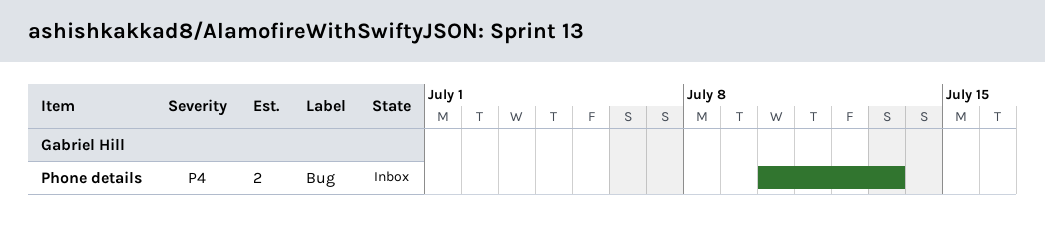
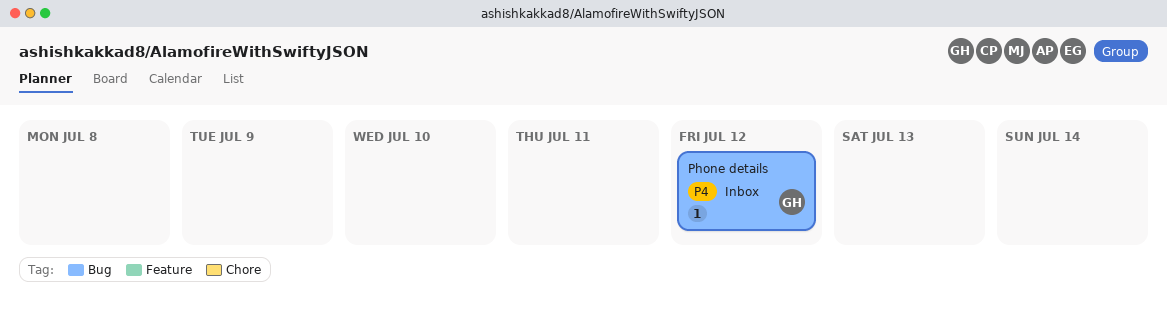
Phone details, estimate: 2 -> 1
Phone details, due: Jul 13 -> Jul 12

